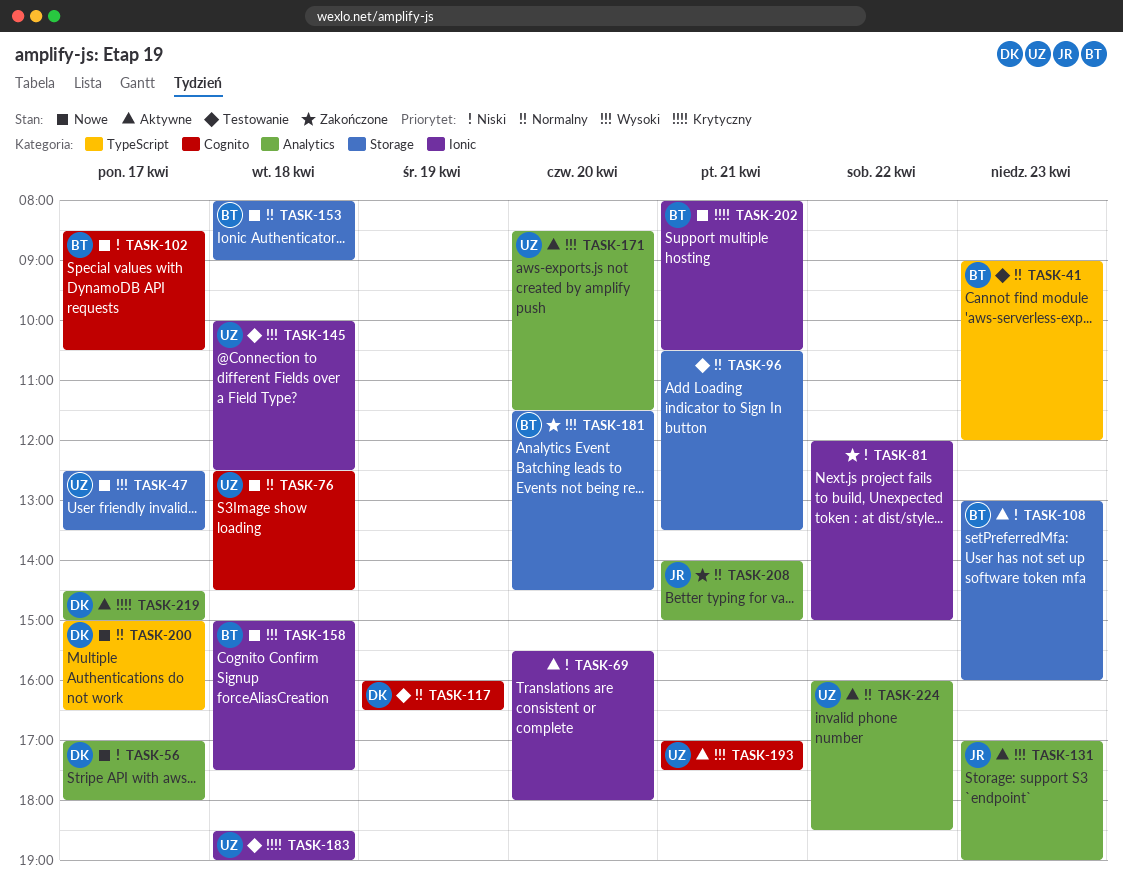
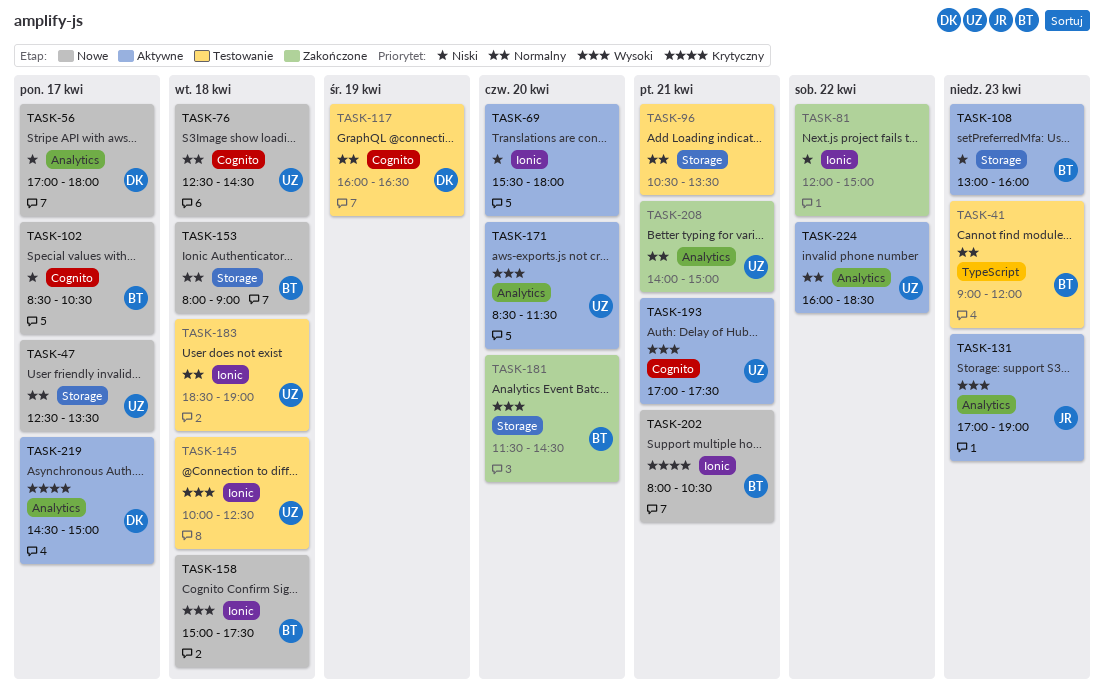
TASK-47, priority: Wysoki -> Normalny
TASK-183, priority: Krytyczny -> Normalny
TASK-200: present -> none
TASK-208, owner: JR -> UZ

